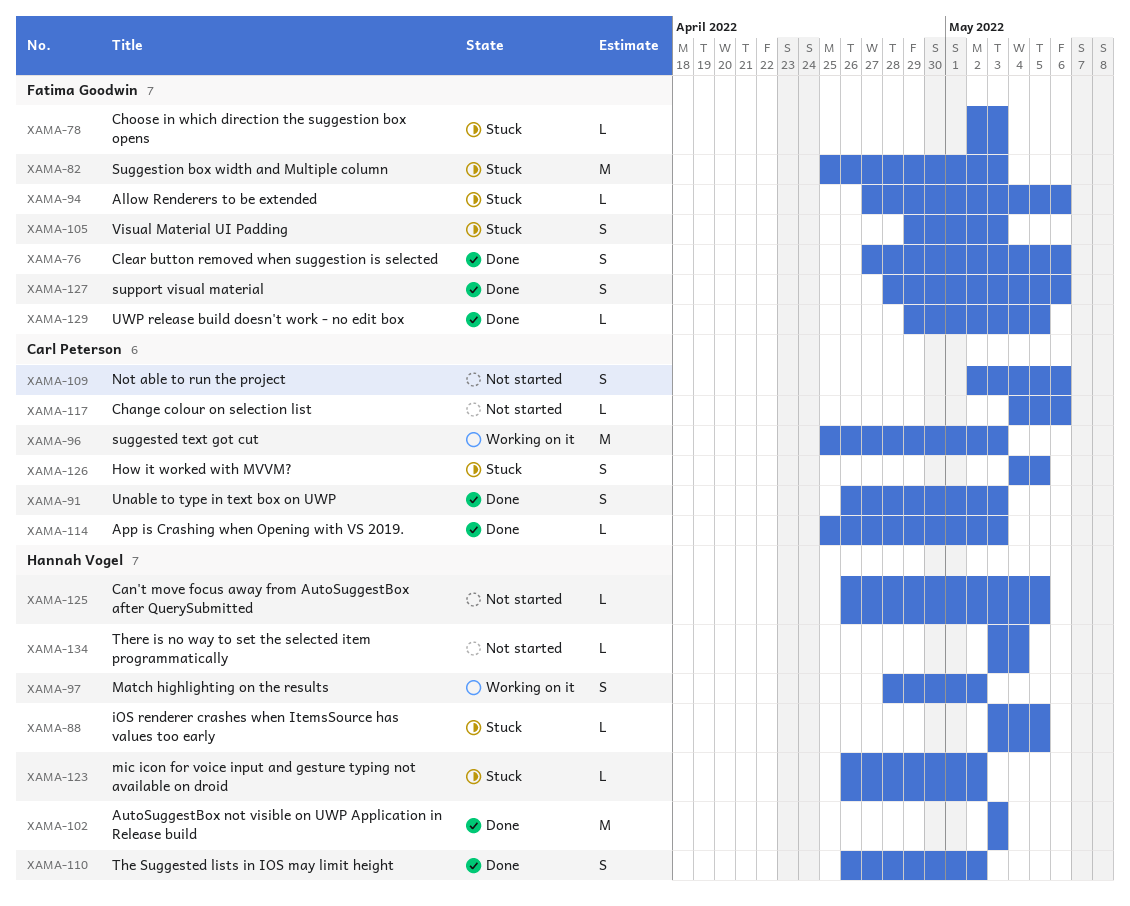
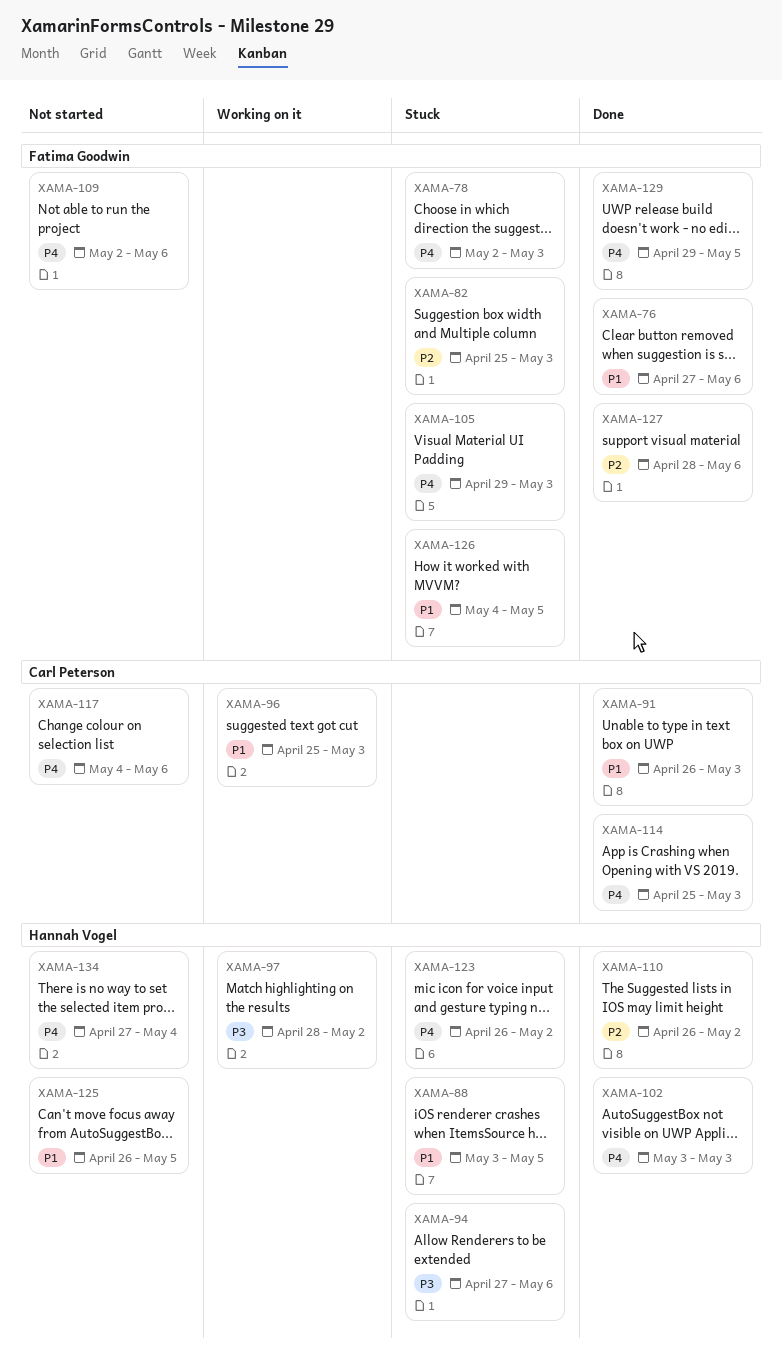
XAMA-94, owner: Fatima Goodwin -> Hannah Vogel
XAMA-109, owner: Carl Peterson -> Fatima Goodwin
XAMA-126, owner: Carl Peterson -> Fatima Goodwin
XAMA-134, start: May 3 -> Apr 27

